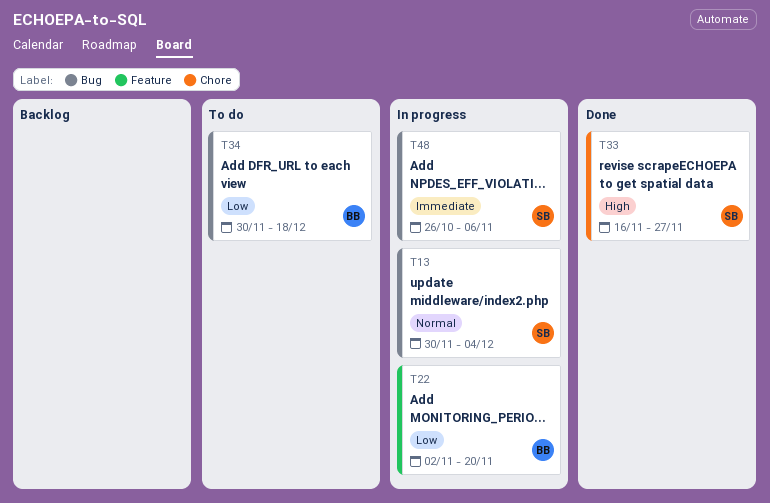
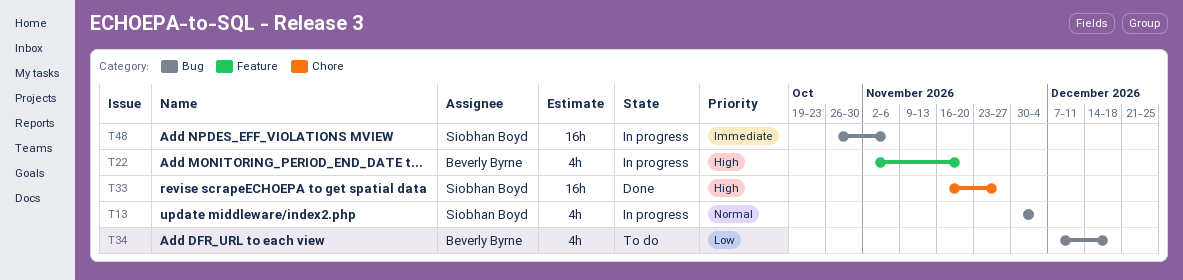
T22, priority: Low -> High
T34, start: Nov 30 -> Dec 7

